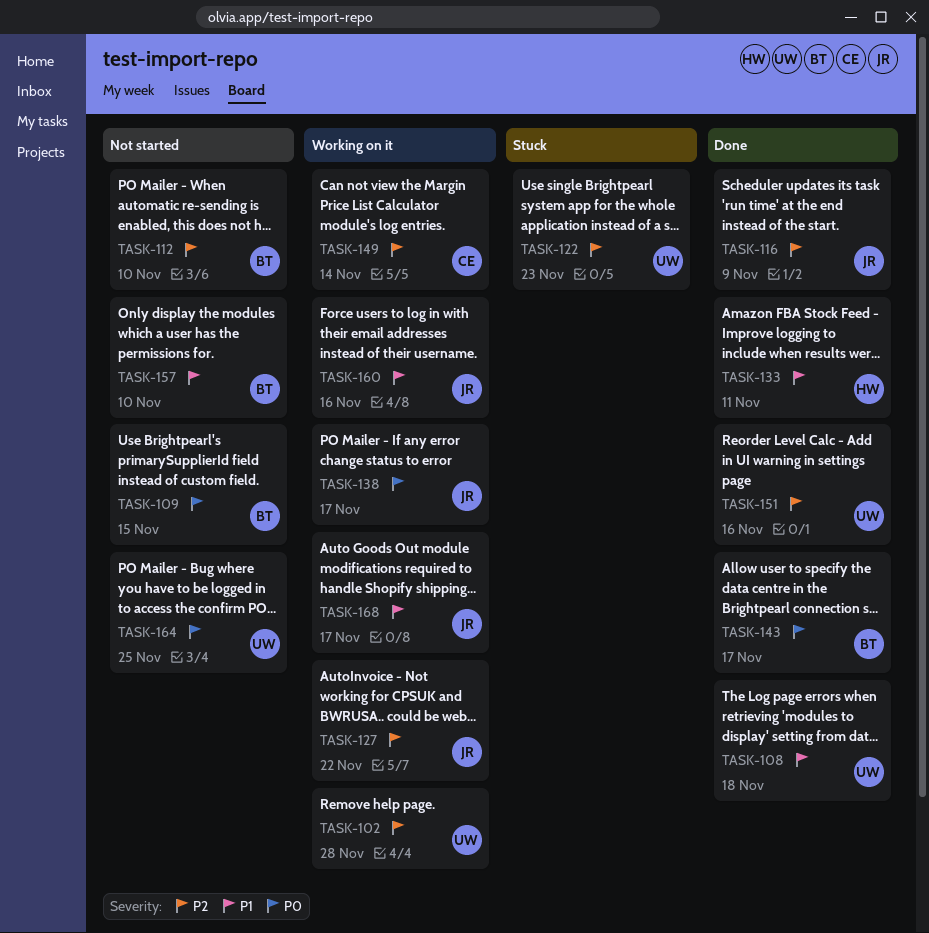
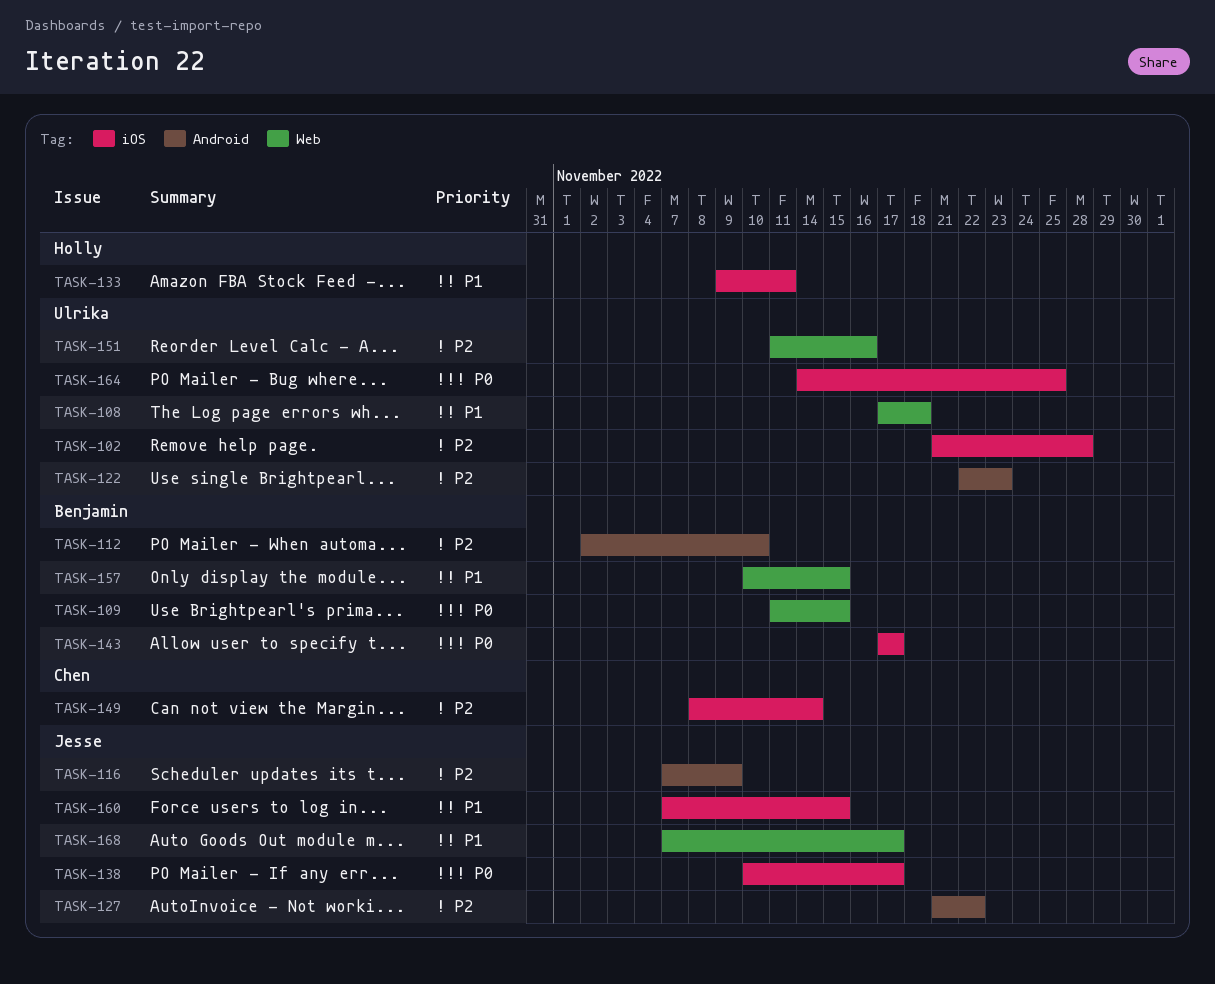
TASK-157, due: Nov 10 -> Nov 15
TASK-160, due: Nov 16 -> Nov 15

